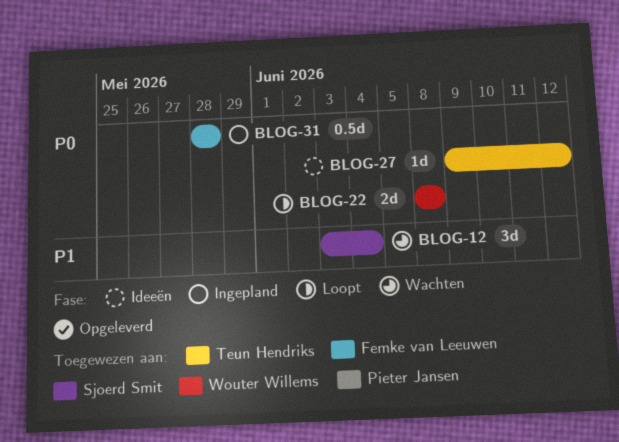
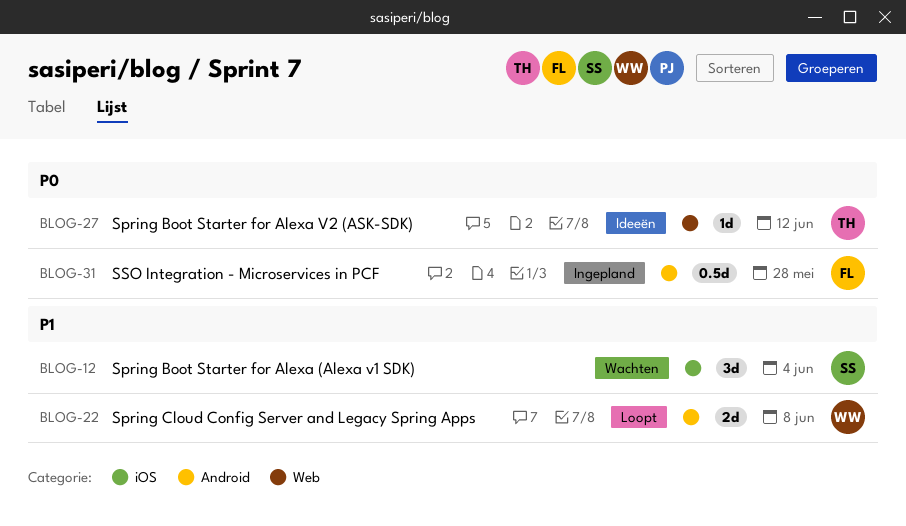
BLOG-22, priority: P0 -> P1

